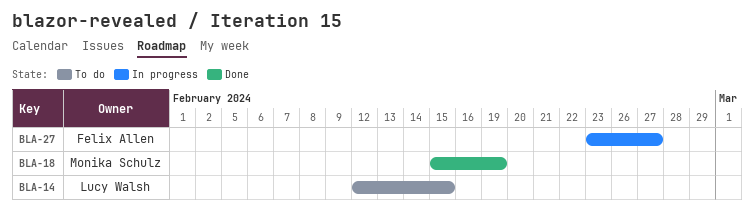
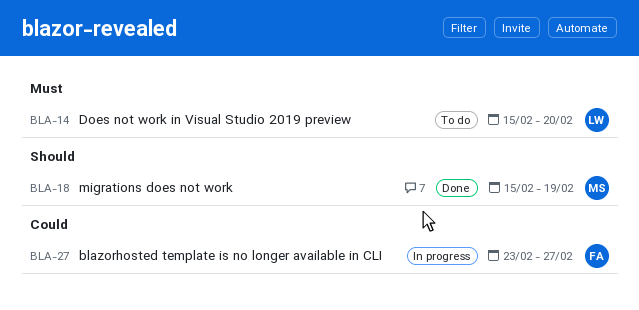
BLA-14, start: Feb 12 -> Feb 15
BLA-14, due: Feb 15 -> Feb 20

